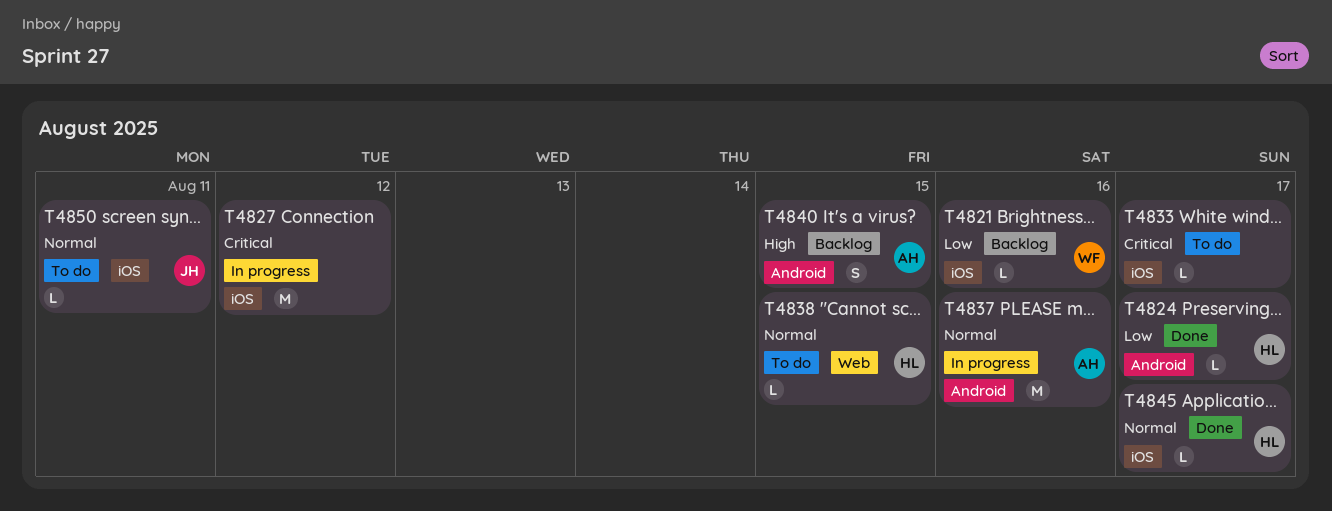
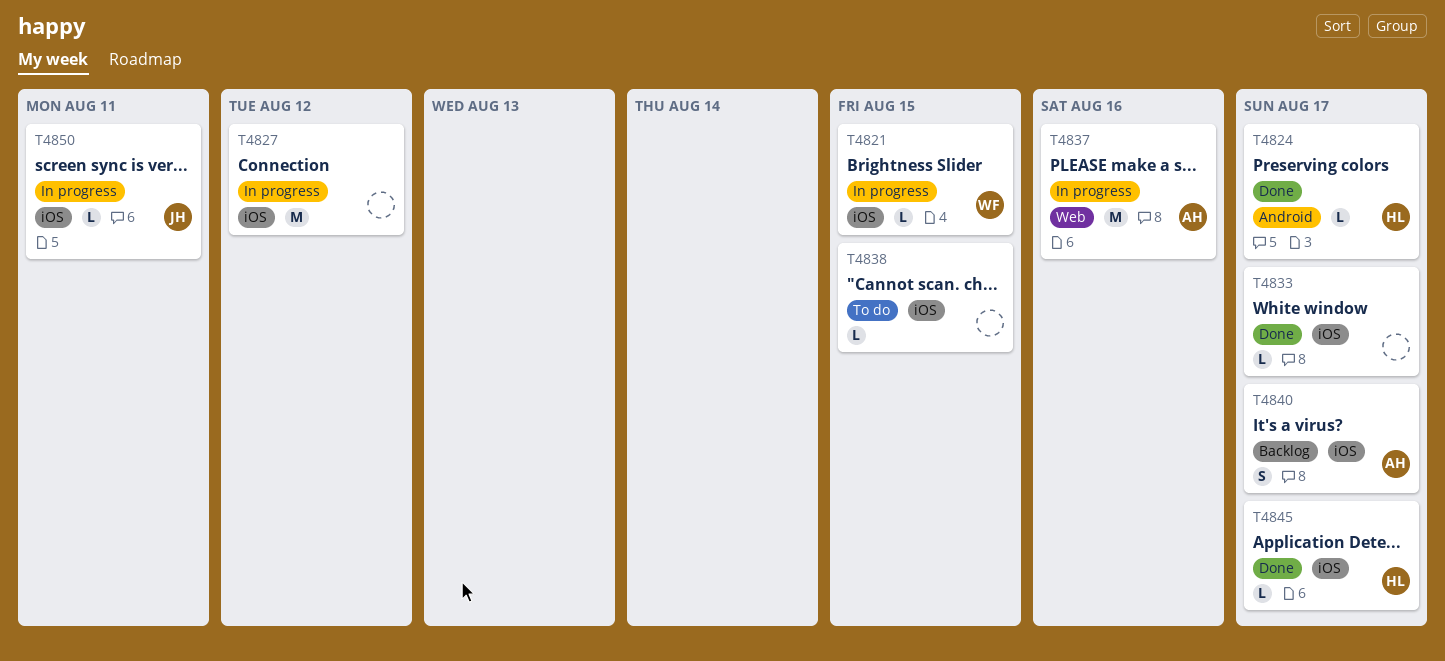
T4821, status: Backlog -> In progress
T4821, due: Aug 16 -> Aug 15
T4833, status: To do -> Done
T4837, label: Android -> Web
T4838, owner: HL -> none
T4838, label: Web -> iOS
T4840, label: Android -> iOS
T4840, due: Aug 15 -> Aug 17
T4850, status: To do -> In progress

